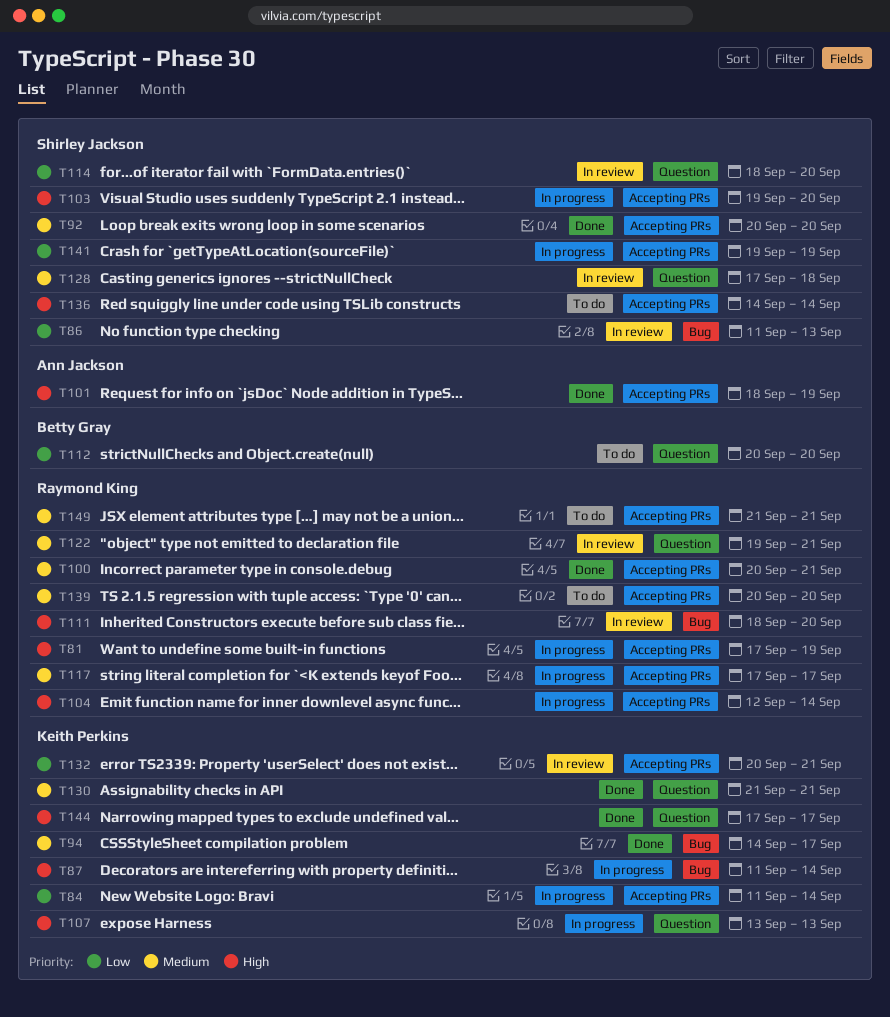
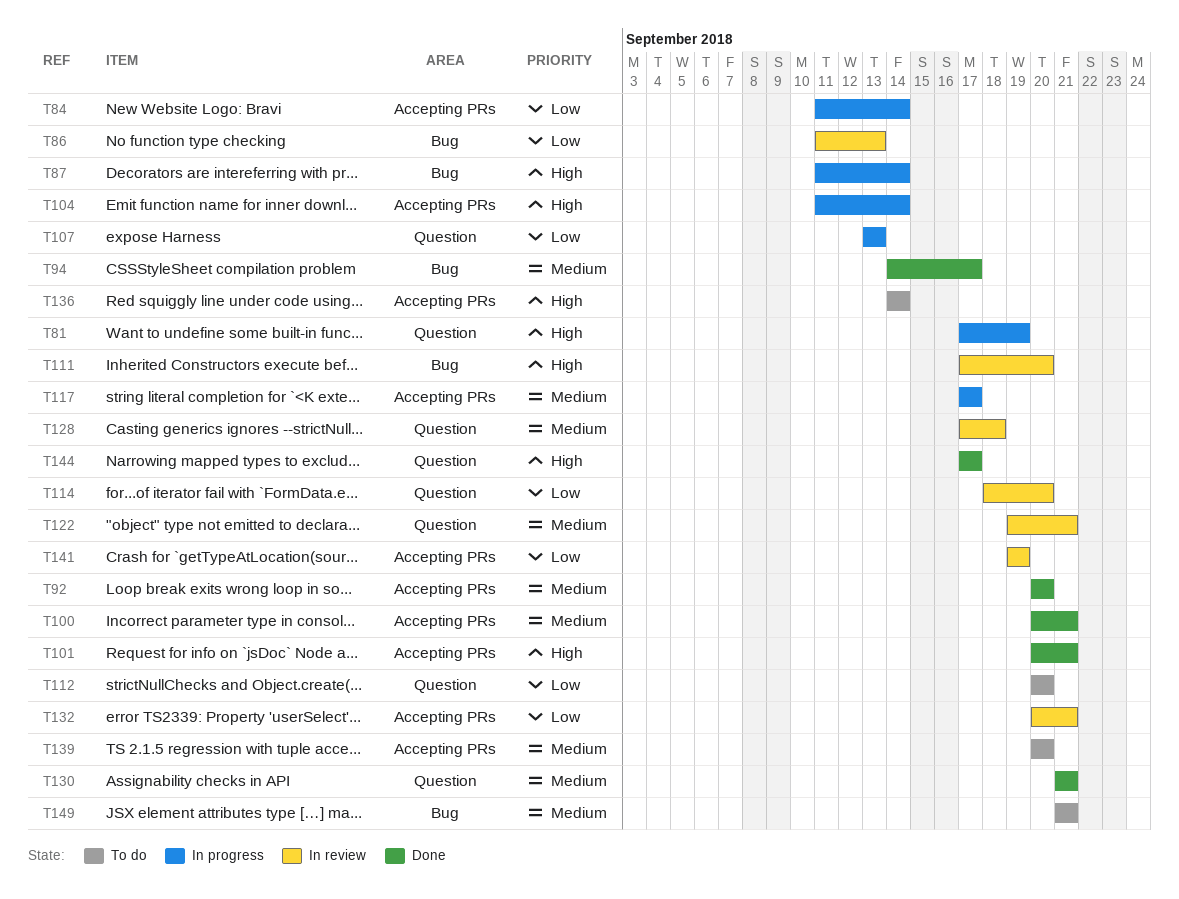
T81, label: Accepting PRs -> Question
T101, start: Sep 18 -> Sep 20
T101, due: Sep 19 -> Sep 21
T103: present -> none
T104, start: Sep 12 -> Sep 11
T107, priority: High -> Low
T111, start: Sep 18 -> Sep 17
T141, status: In progress -> In review
T149, label: Accepting PRs -> Bug

